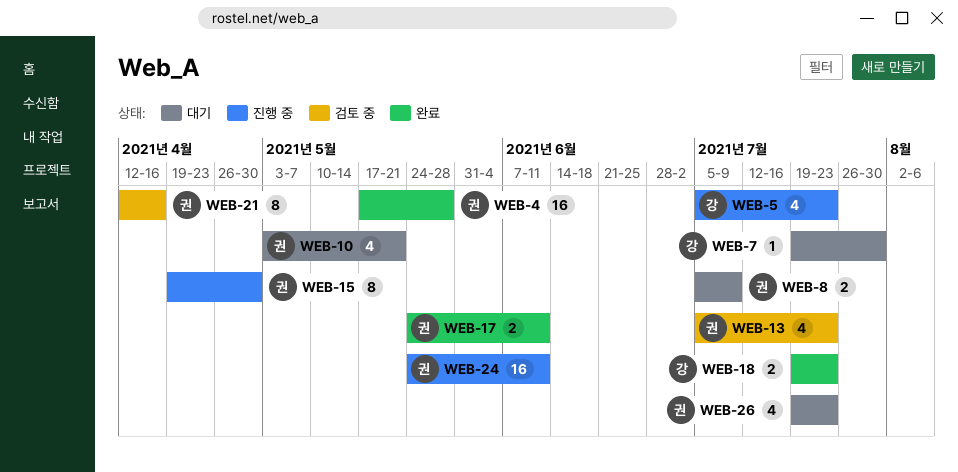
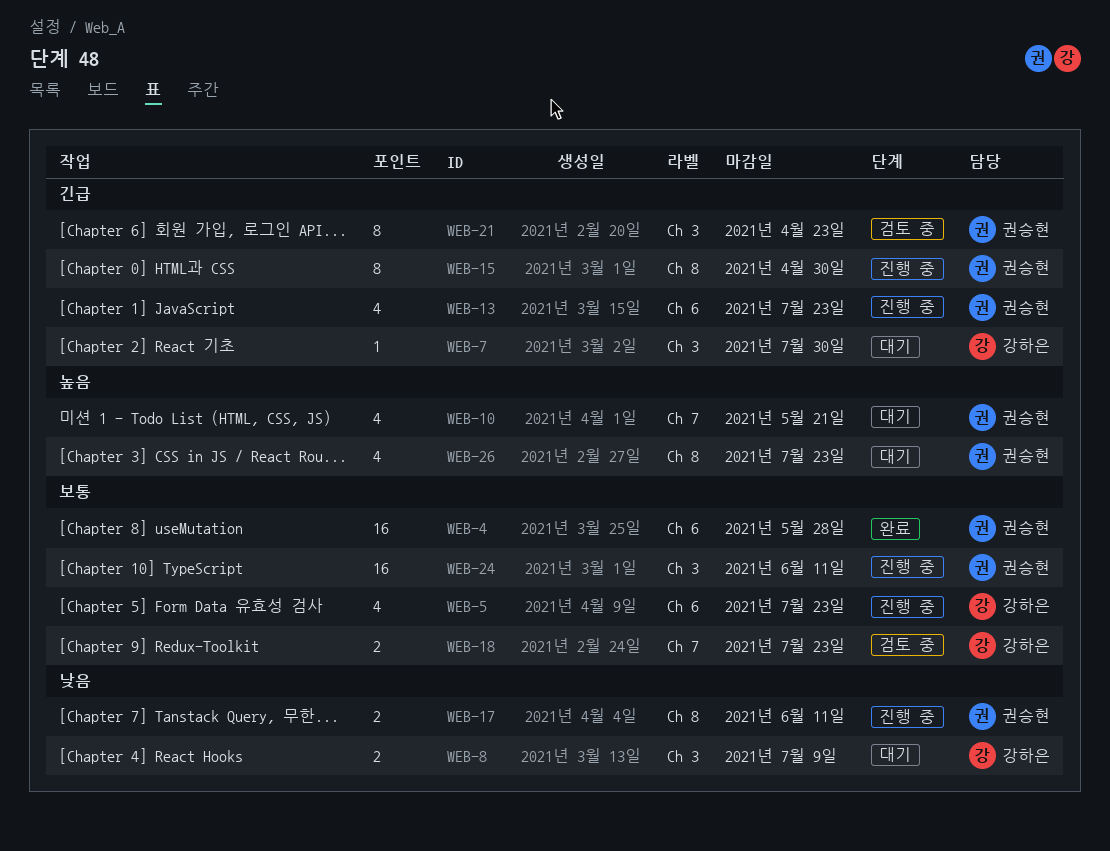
WEB-8, owner: 권승현 -> 강하은
WEB-13, status: 검토 중 -> 진행 중
WEB-17, status: 완료 -> 진행 중
WEB-18, status: 완료 -> 검토 중
WEB-21, due: Apr 16 -> Apr 23

